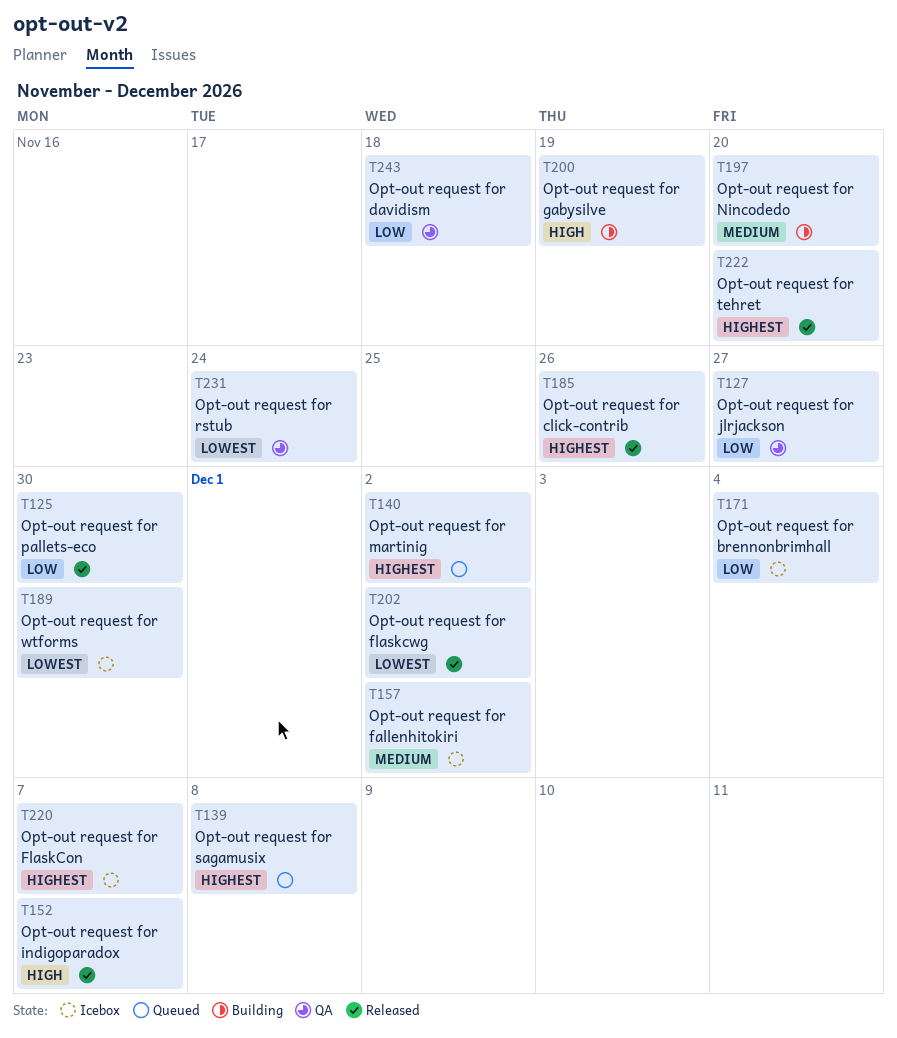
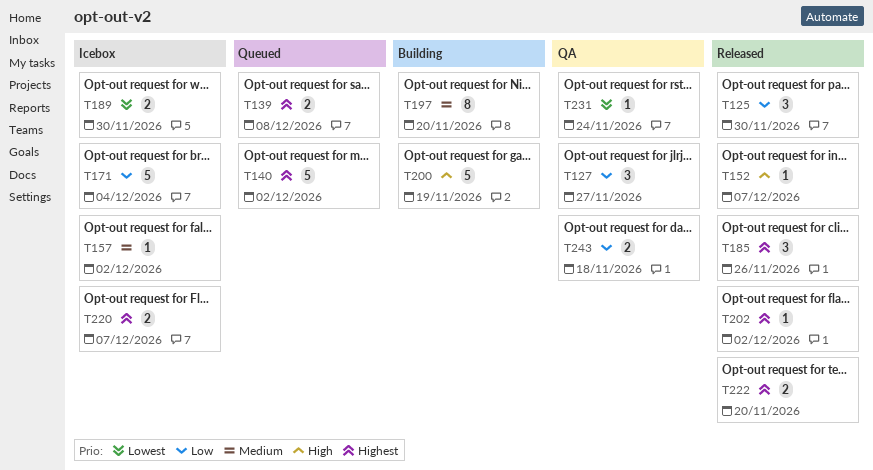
T202, priority: Lowest -> Highest

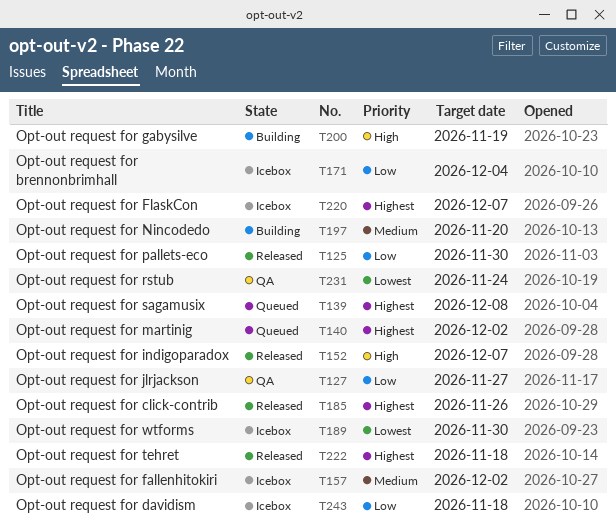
T202: present -> none
T222, due: Nov 20 -> Nov 18
T243, status: QA -> Icebox

